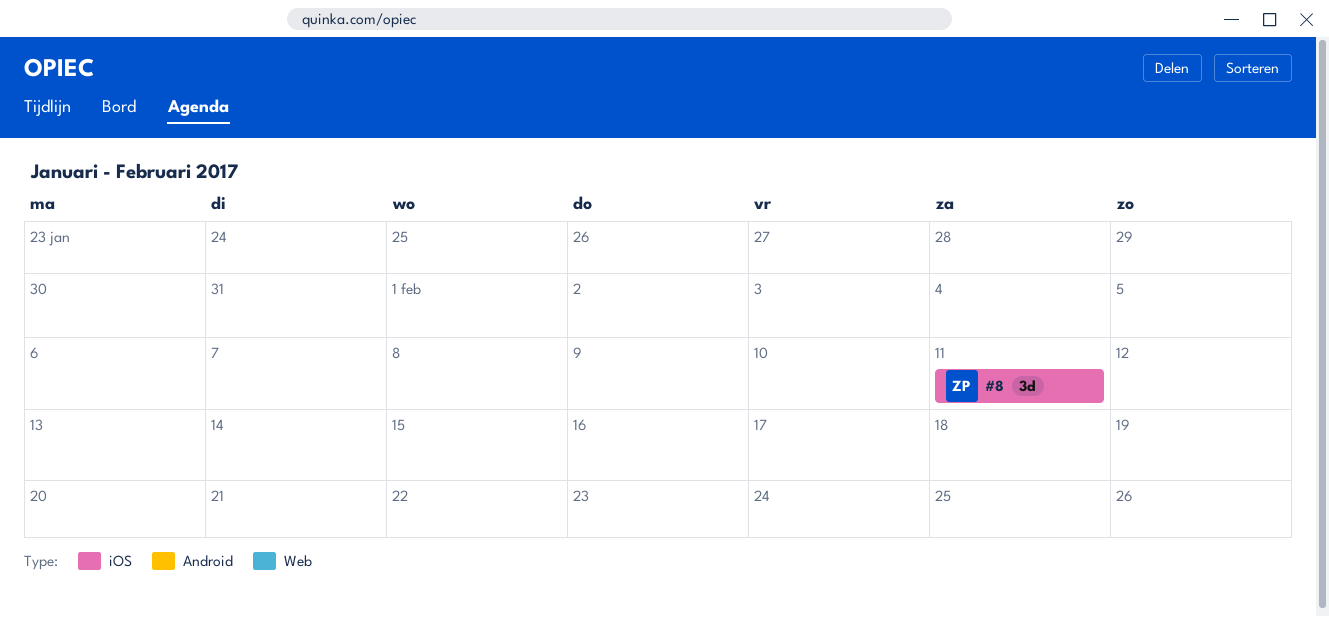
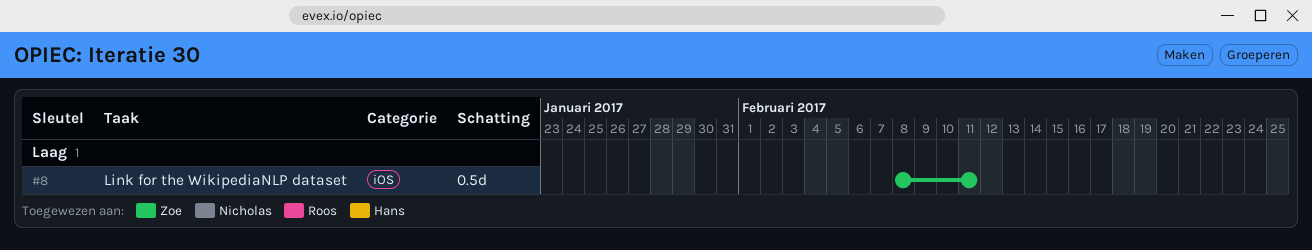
#8, estimate: 3d -> 0.5d
#8, start: Feb 11 -> Feb 8

